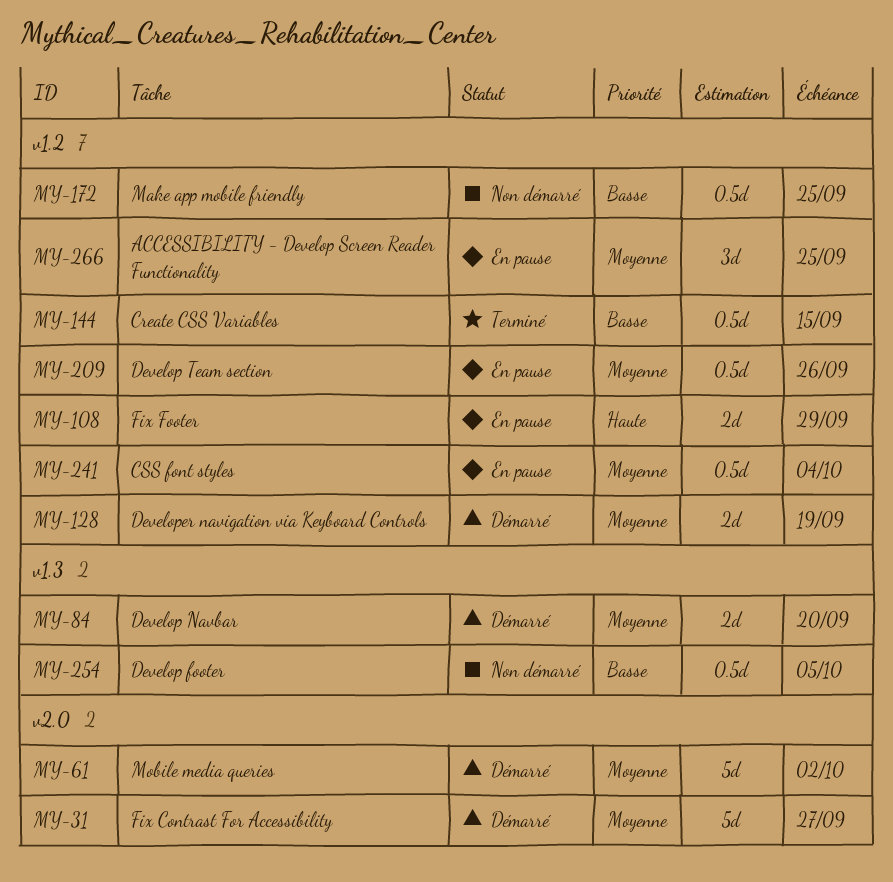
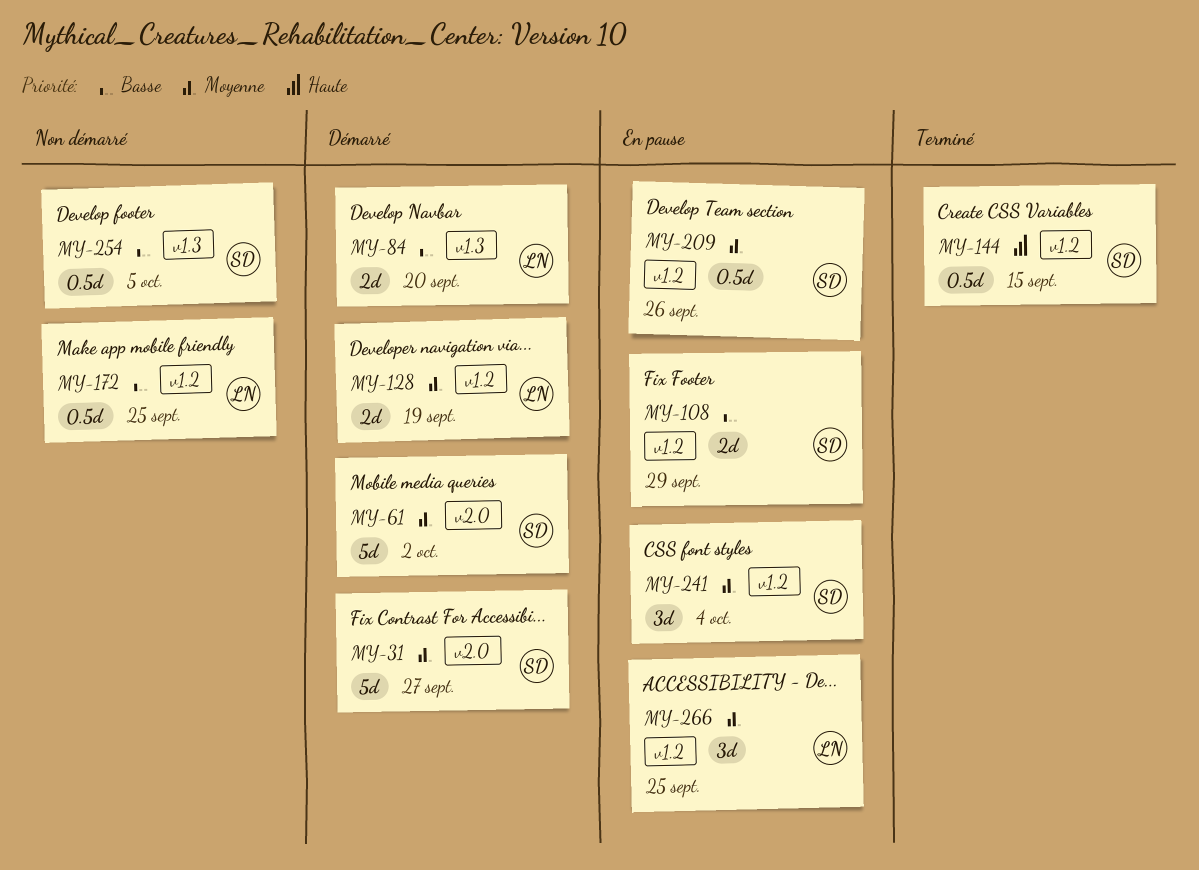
MY-84, priority: Moyenne -> Basse
MY-108, priority: Haute -> Basse
MY-144, priority: Basse -> Haute
MY-241, estimate: 0.5d -> 3d

